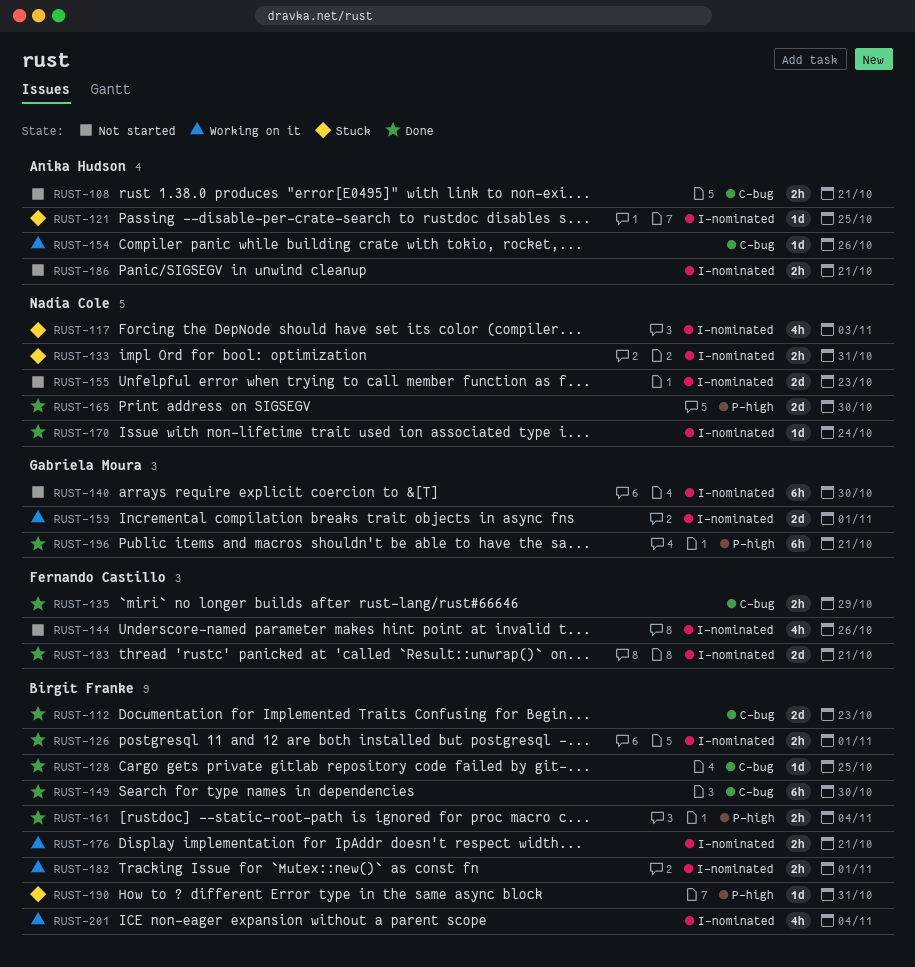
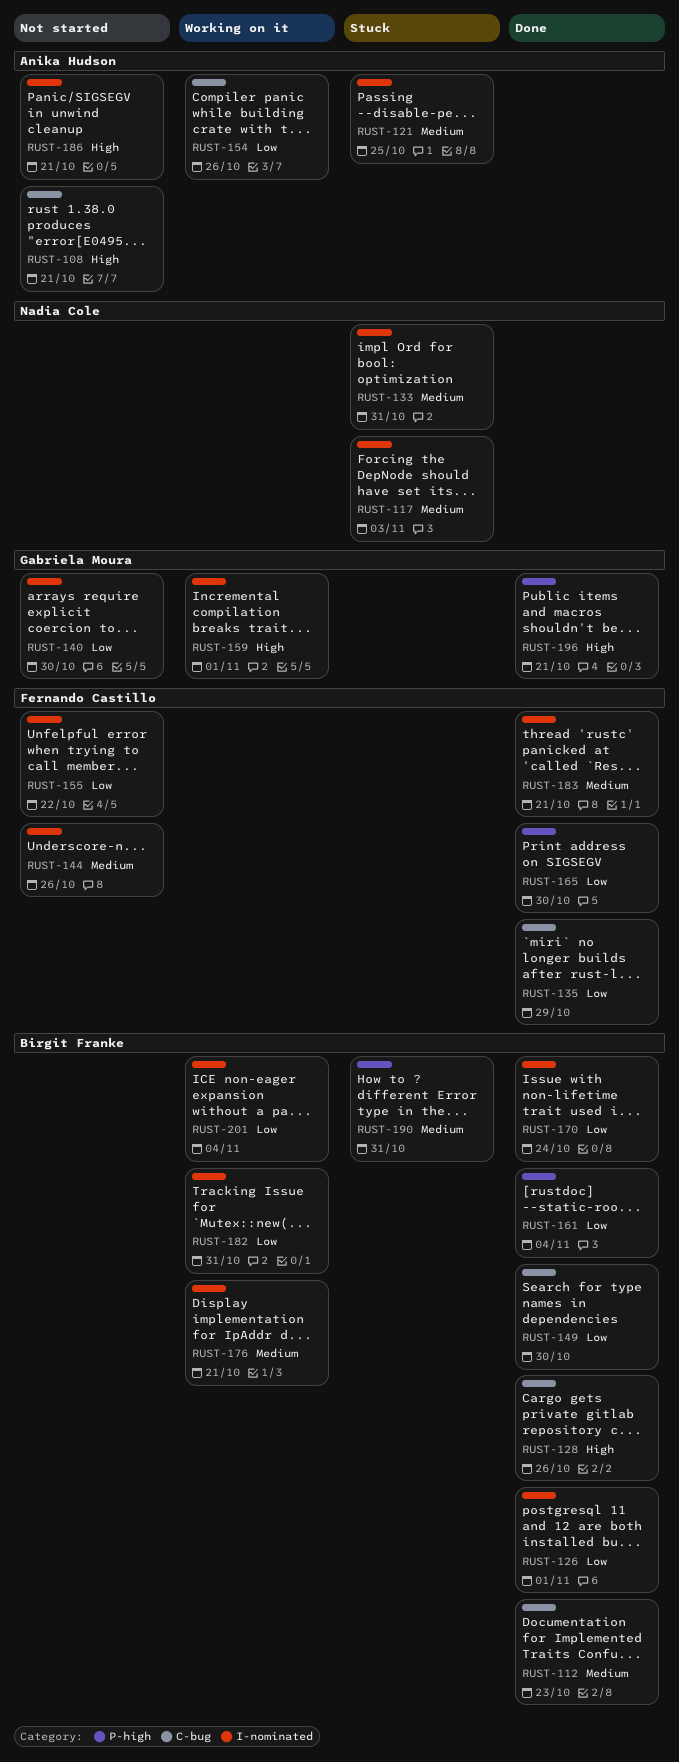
RUST-128, due: Oct 25 -> Oct 26
RUST-155, owner: Nadia Cole -> Fernando Castillo
RUST-155, due: Oct 23 -> Oct 22
RUST-165, owner: Nadia Cole -> Fernando Castillo
RUST-170, owner: Nadia Cole -> Birgit Franke
RUST-182, due: Nov 1 -> Oct 31

